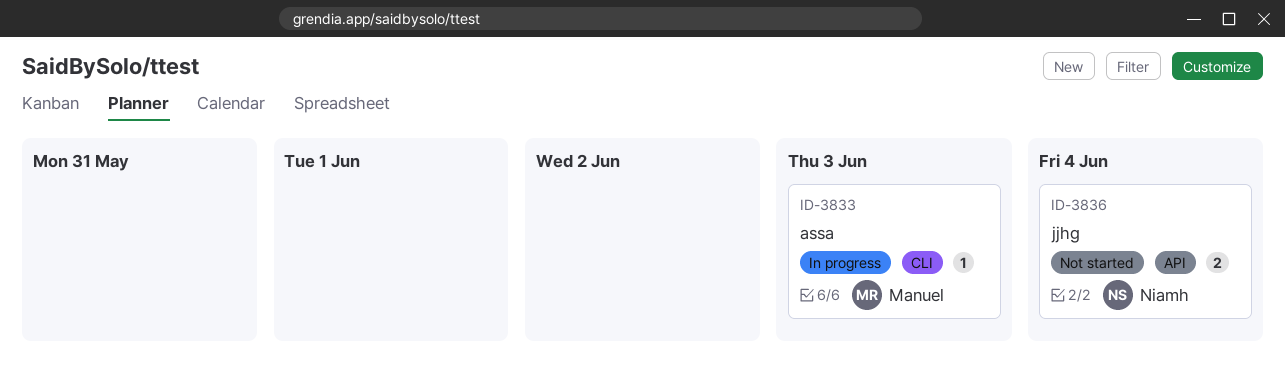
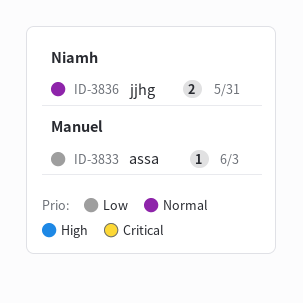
ID-3836, due: Jun 4 -> May 31

